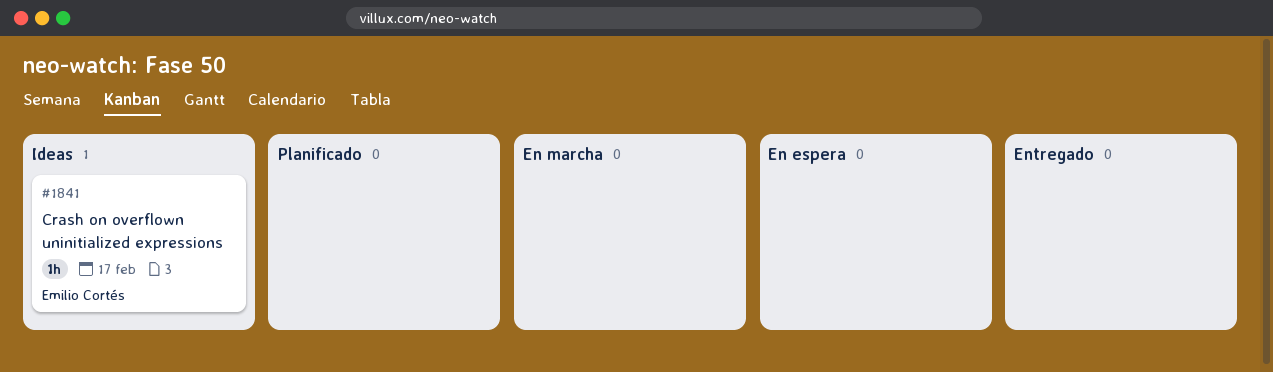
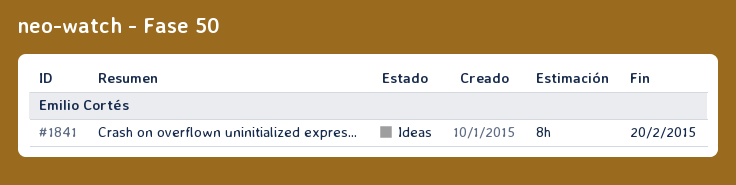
#1841, estimate: 1h -> 8h
#1841, due: Feb 17 -> Feb 20

